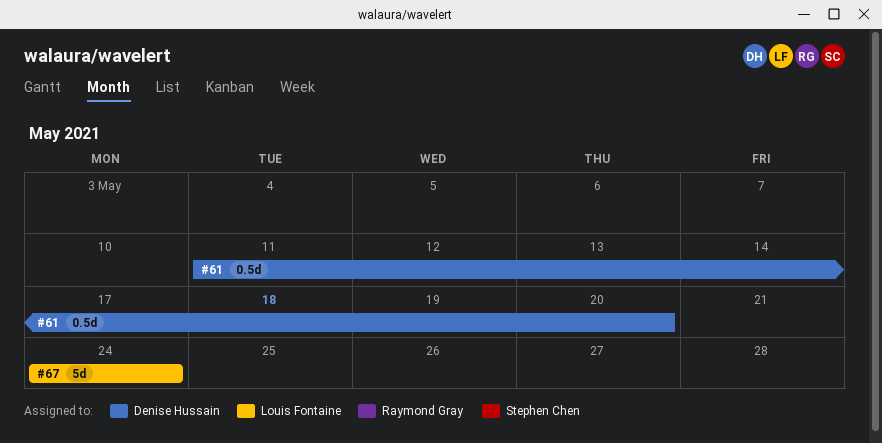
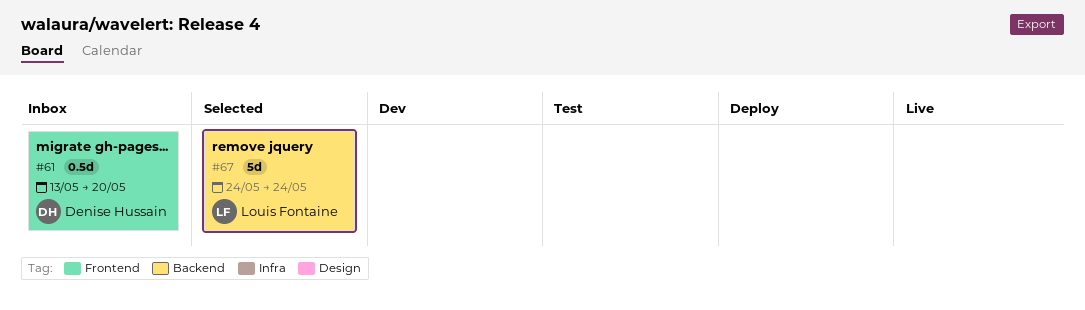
#61, start: May 11 -> May 13

